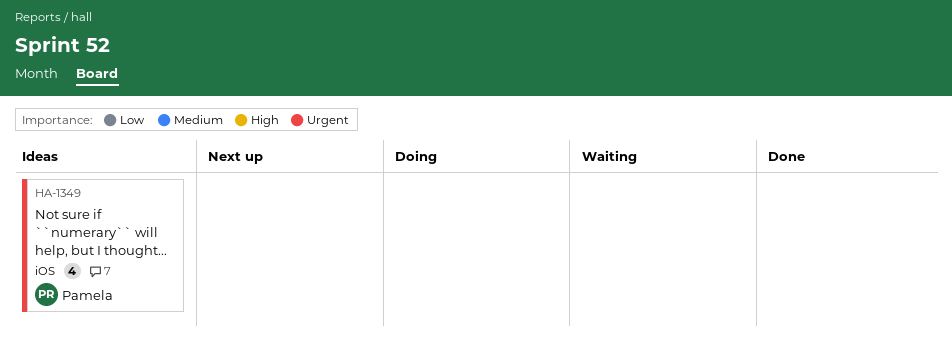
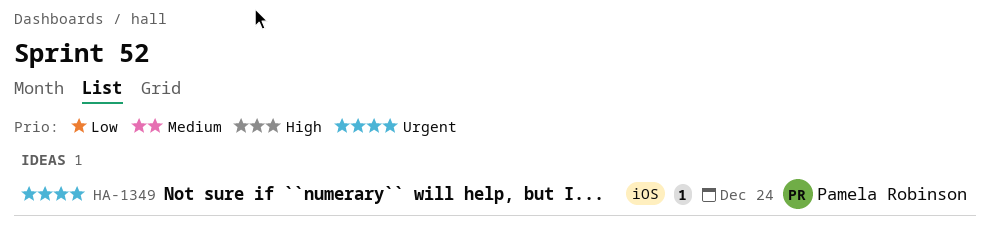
HA-1349, estimate: 4 -> 1

